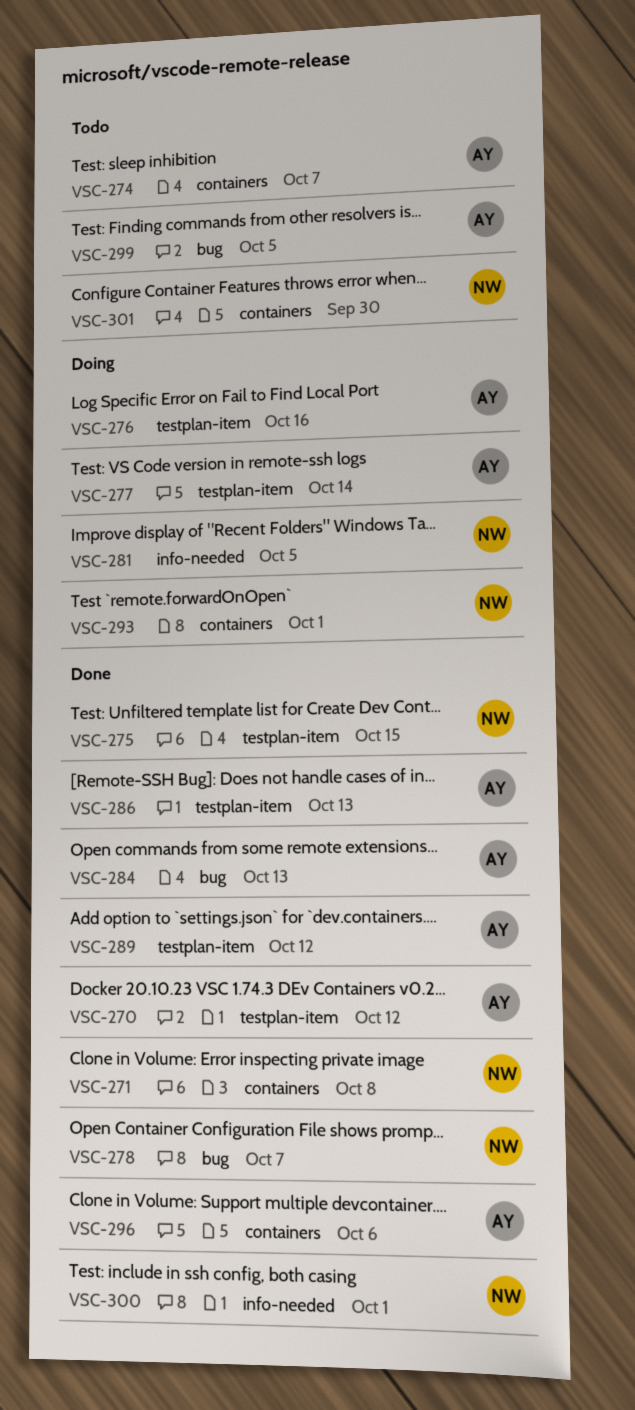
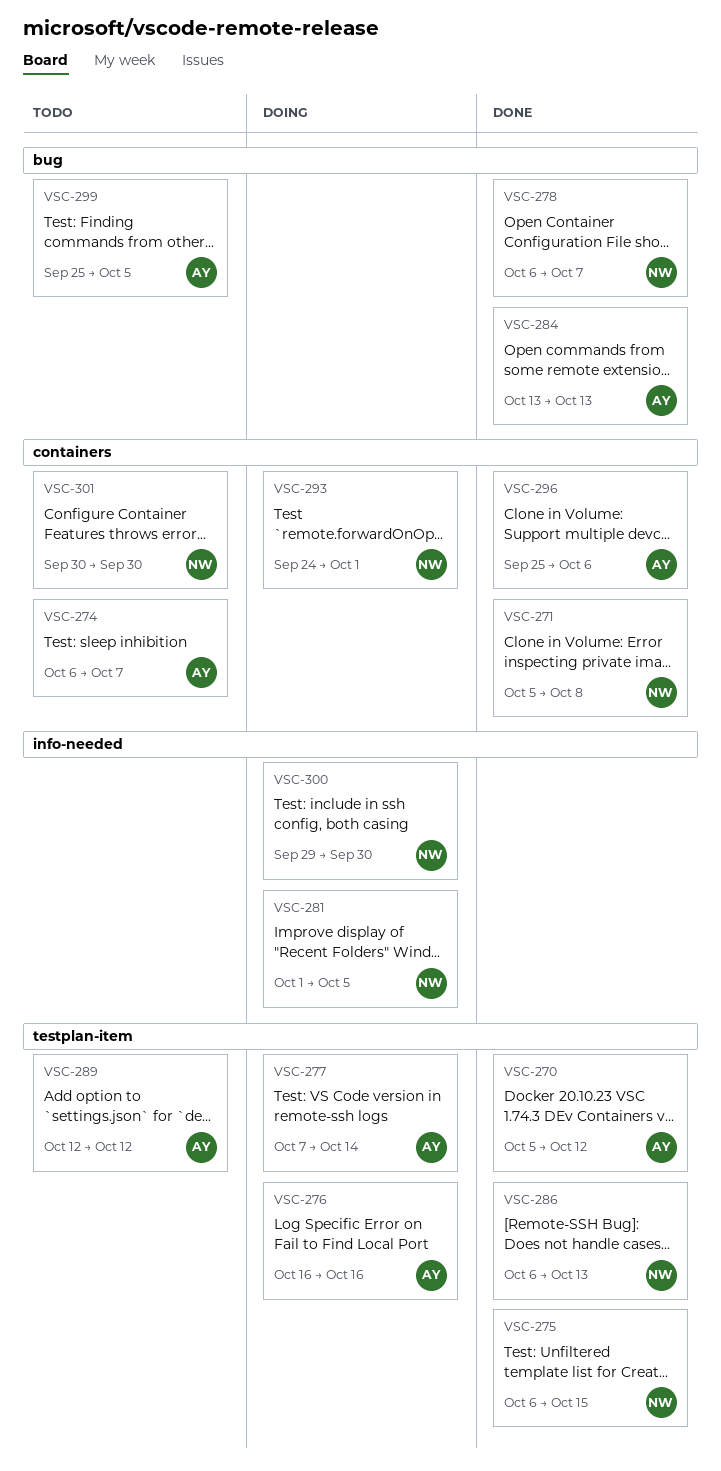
VSC-286, owner: AY -> NW
VSC-289, status: Done -> Todo
VSC-300, status: Done -> Doing
VSC-300, due: Oct 1 -> Sep 30

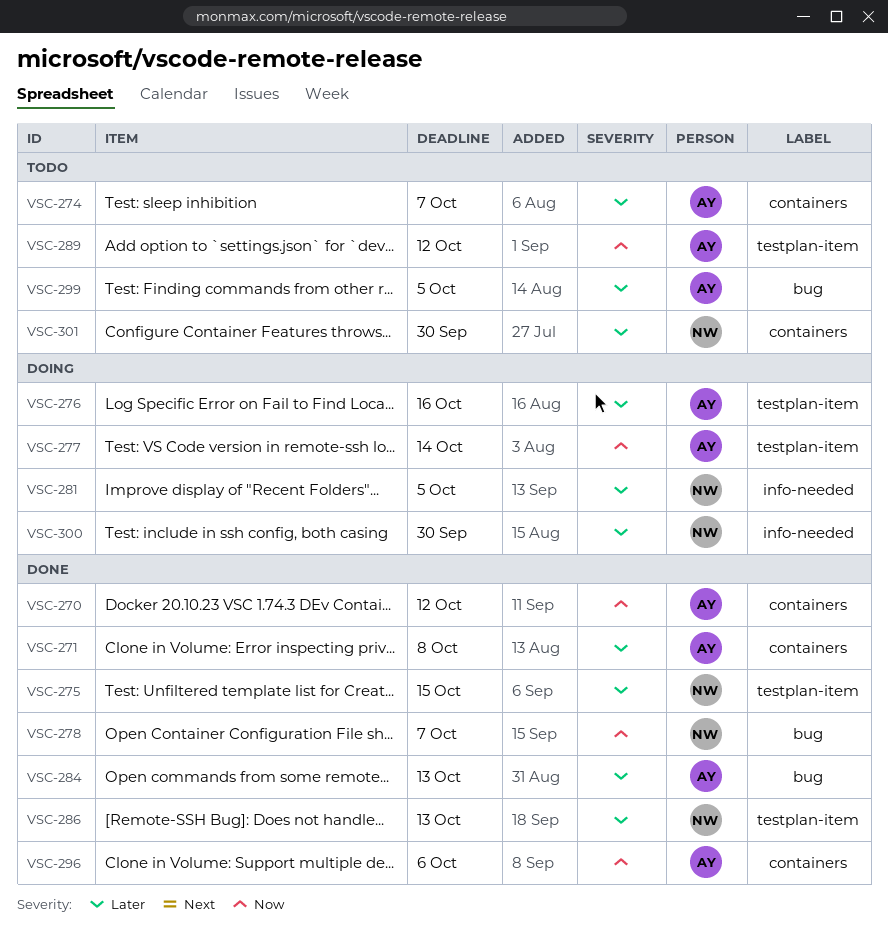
VSC-270, label: testplan-item -> containers
VSC-271, owner: NW -> AY
VSC-293: present -> none

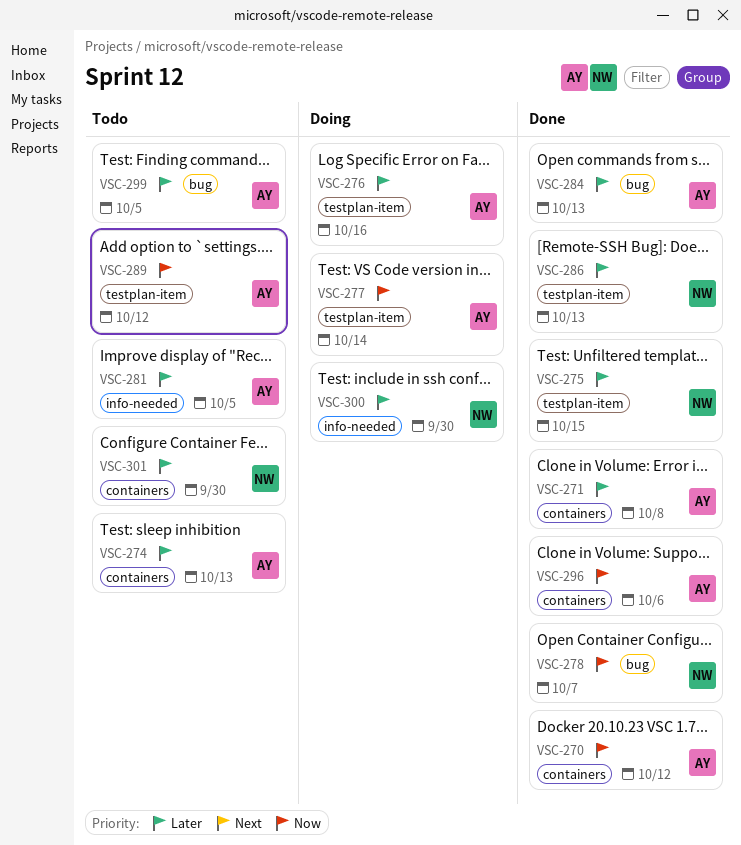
VSC-274, due: Oct 7 -> Oct 13
VSC-281, status: Doing -> Todo
VSC-281, owner: NW -> AY

